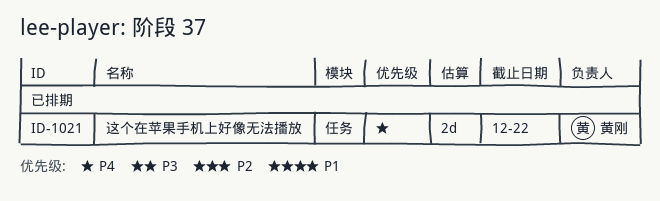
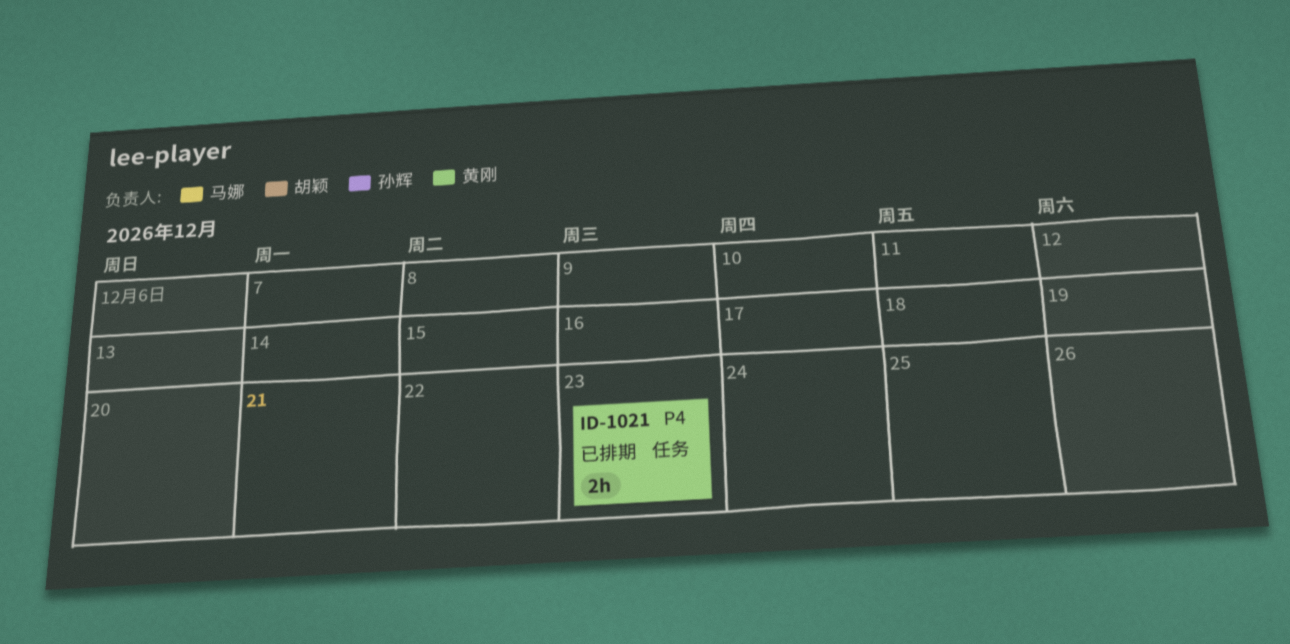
ID-1021, estimate: 2d -> 2h
ID-1021, due: Dec 22 -> Dec 23

